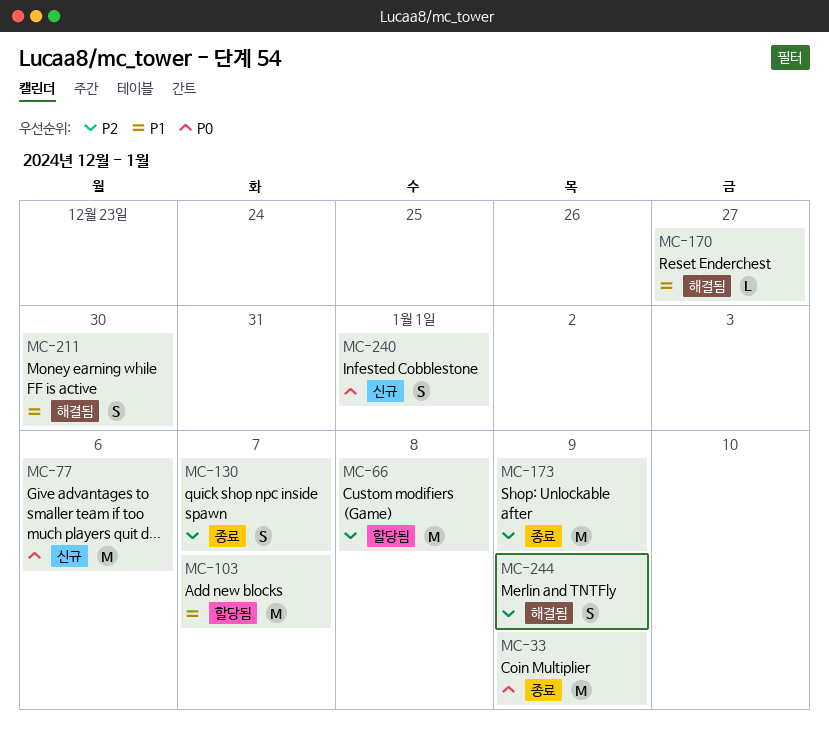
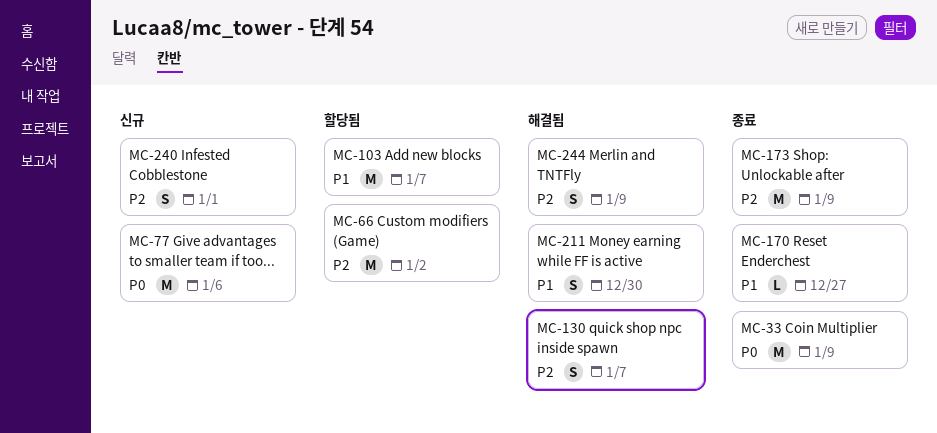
MC-66, due: Jan 8 -> Jan 2
MC-130, status: 종료 -> 해결됨
MC-170, status: 해결됨 -> 종료
MC-240, priority: P0 -> P2

